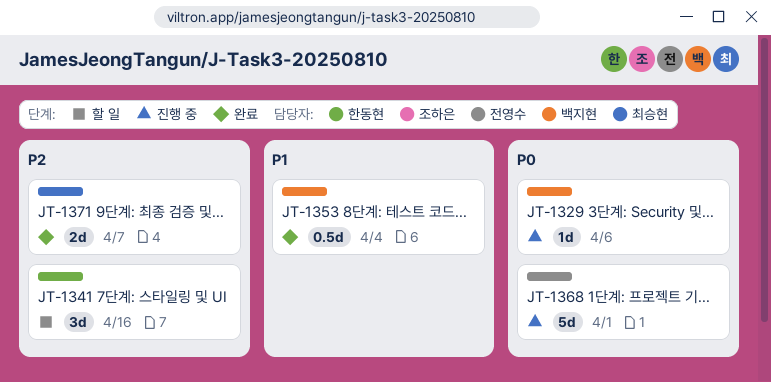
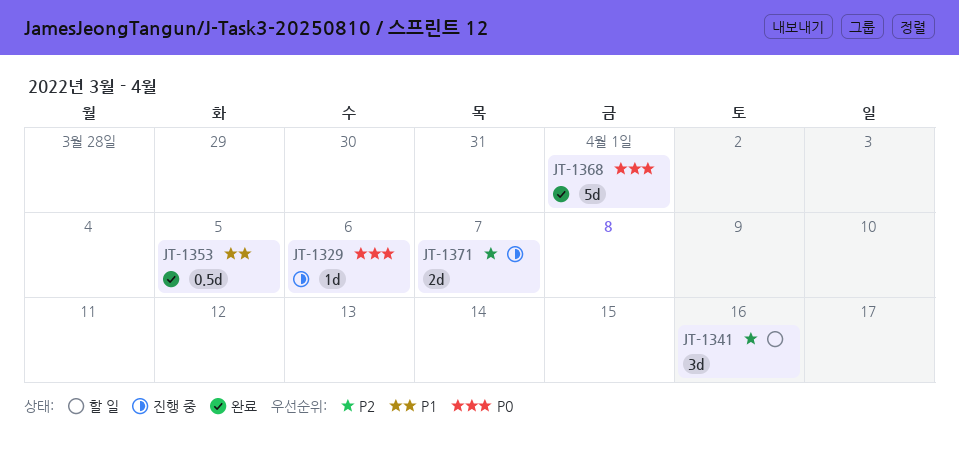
JT-1353, due: Apr 4 -> Apr 5
JT-1368, status: 진행 중 -> 완료
JT-1371, status: 완료 -> 진행 중

